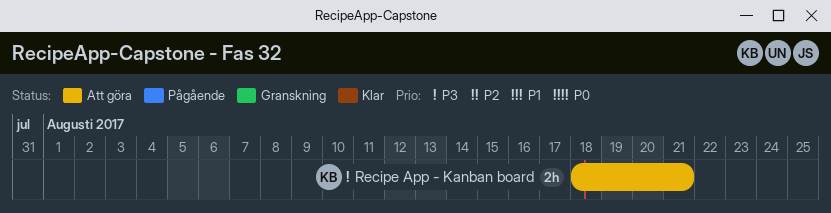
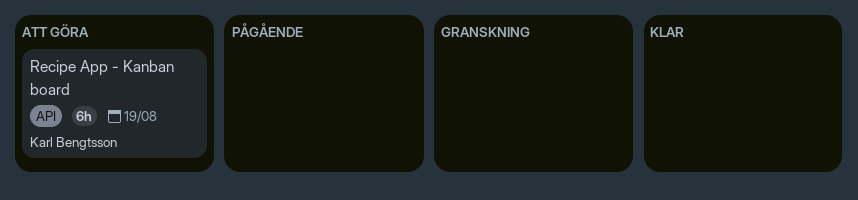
Recipe App - Kanban board, estimate: 2h -> 6h
Recipe App - Kanban board, due: Aug 21 -> Aug 19

